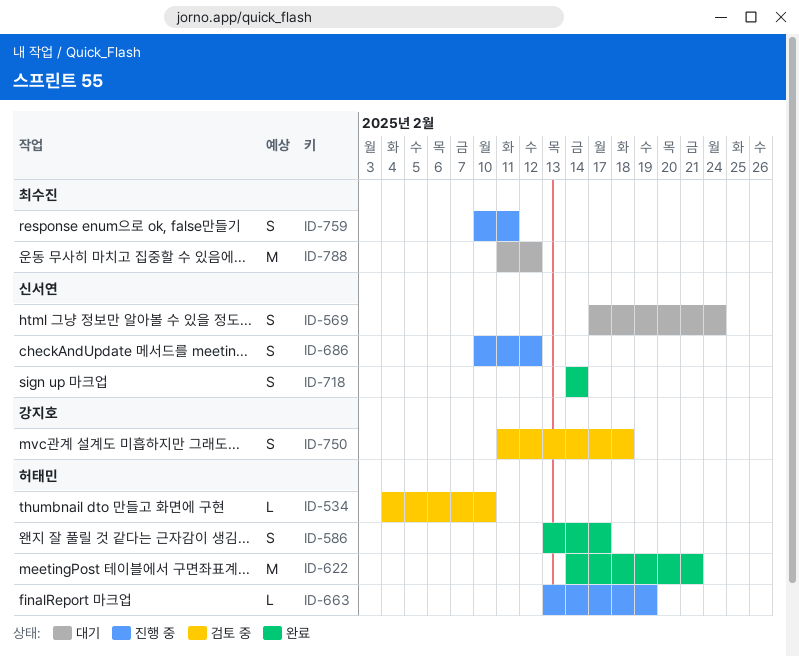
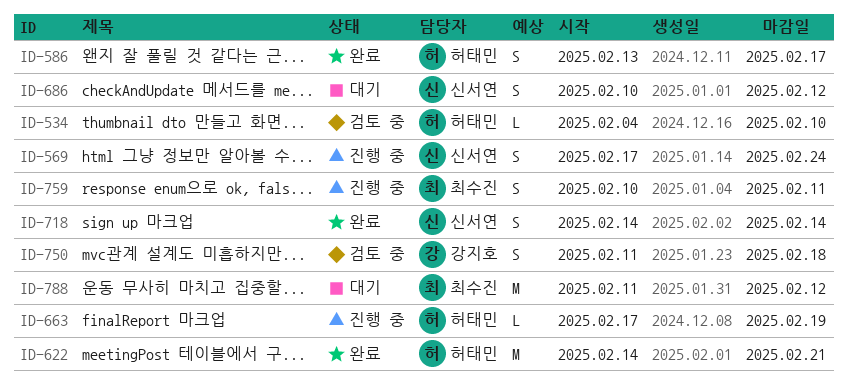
ID-569, status: 대기 -> 진행 중
ID-663, start: Feb 13 -> Feb 17
ID-686, status: 진행 중 -> 대기

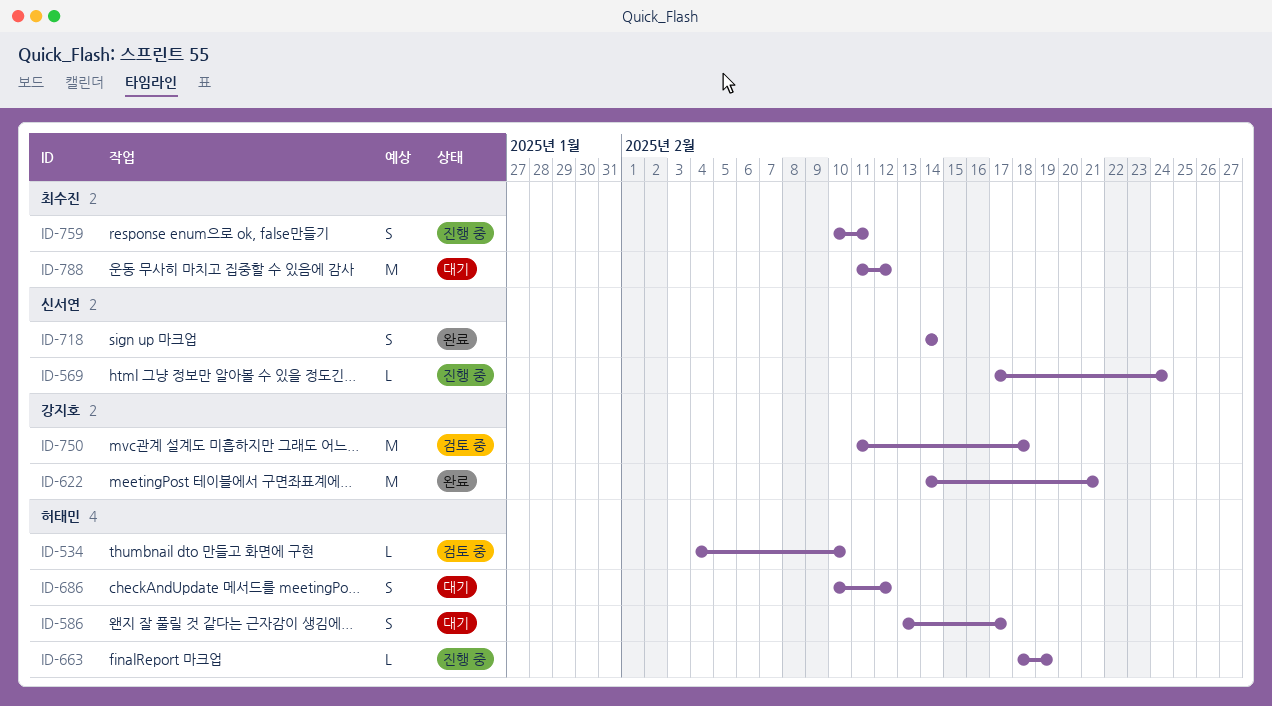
ID-569, estimate: S -> L
ID-586, status: 완료 -> 대기
ID-622, owner: 허태민 -> 강지호
ID-663, start: Feb 17 -> Feb 18
ID-686, owner: 신서연 -> 허태민
ID-750, estimate: S -> M

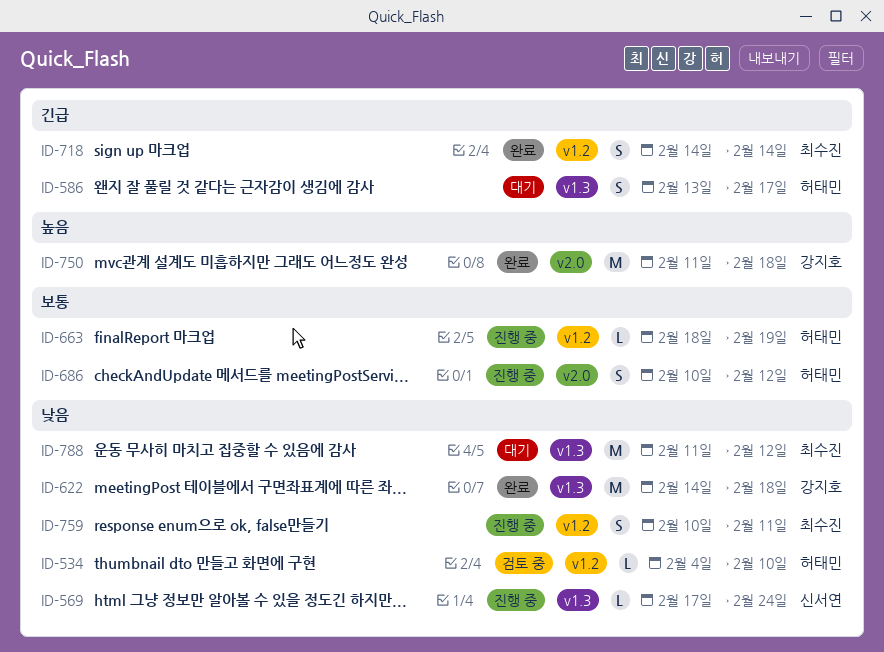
ID-622, due: Feb 21 -> Feb 18
ID-686, status: 대기 -> 진행 중
ID-718, owner: 신서연 -> 최수진
ID-750, status: 검토 중 -> 완료

